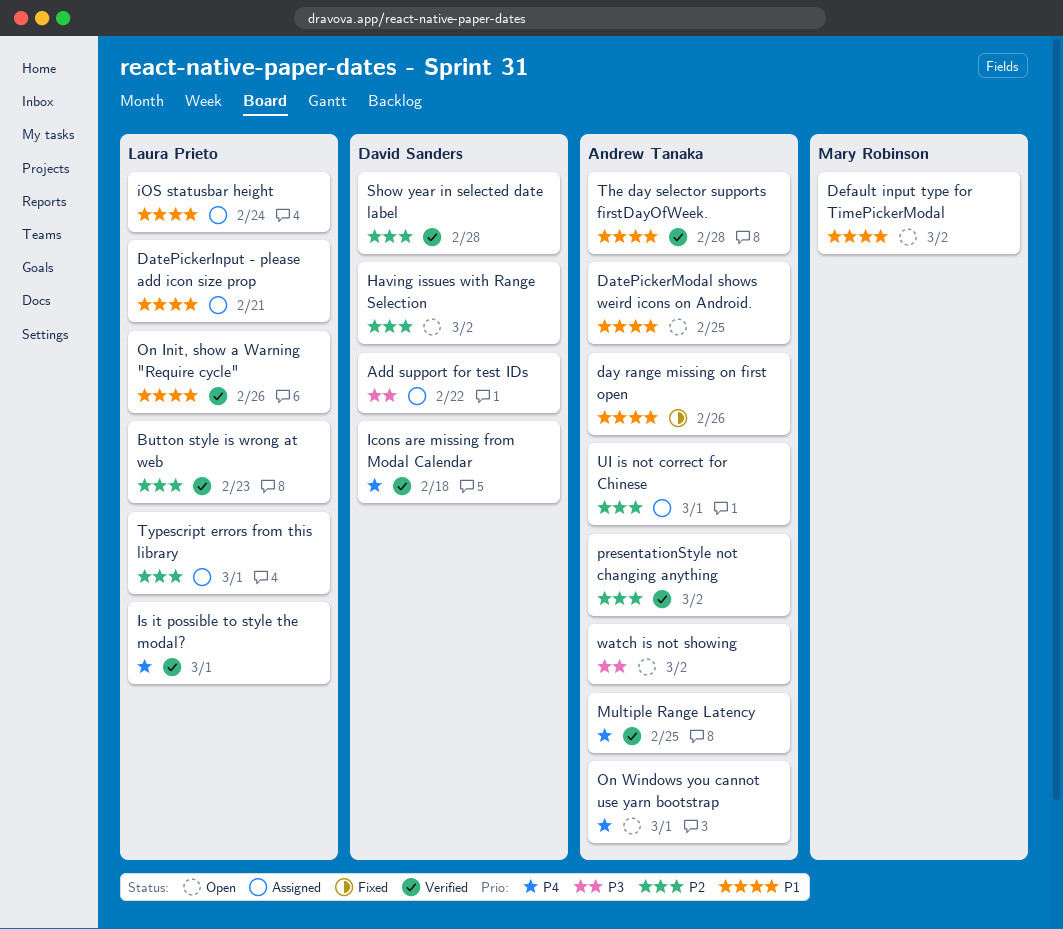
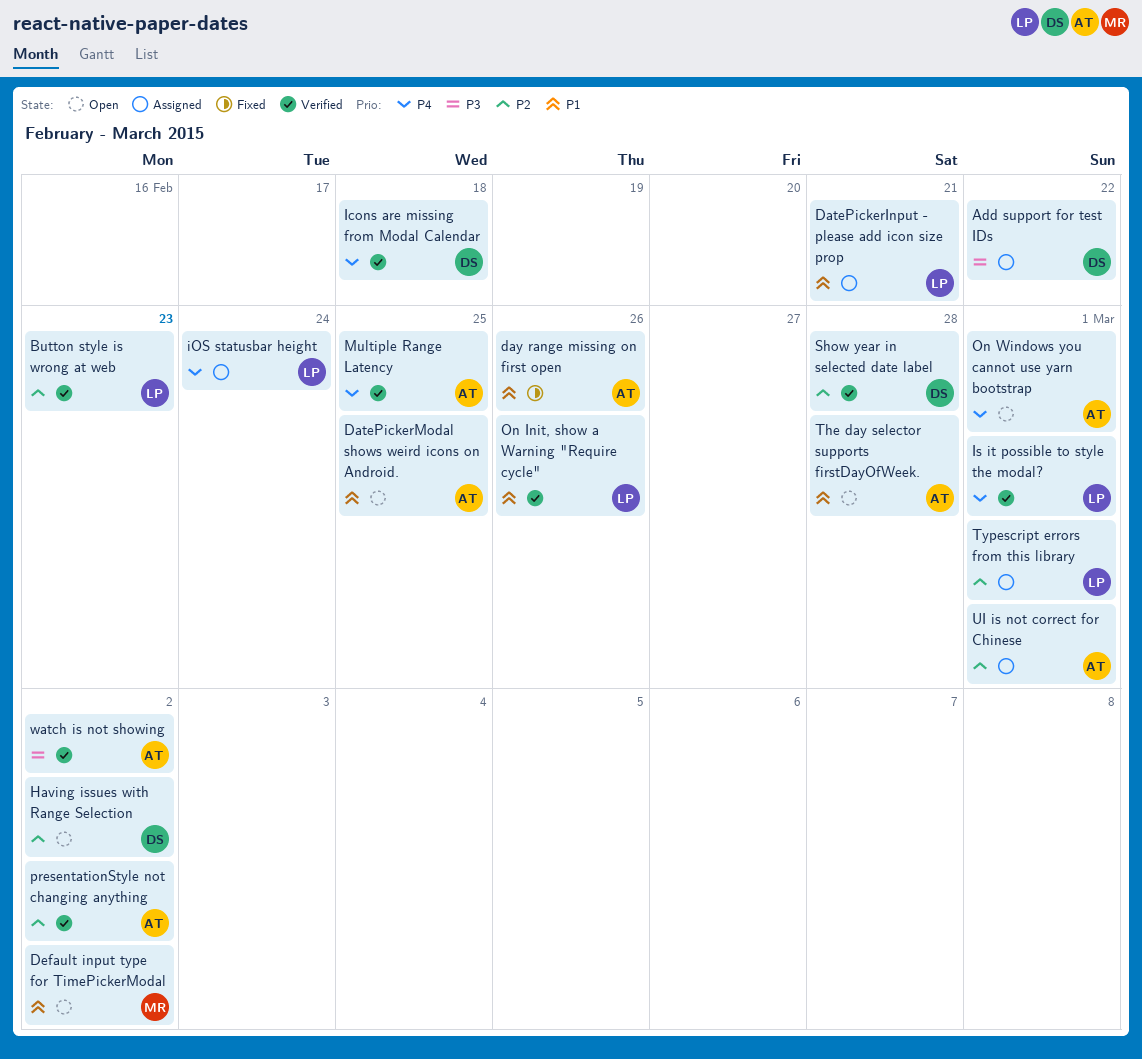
iOS statusbar height, priority: P1 -> P4
The day selector supports firstDayOfWeek., status: Verified -> Open
watch is not showing, status: Open -> Verified

